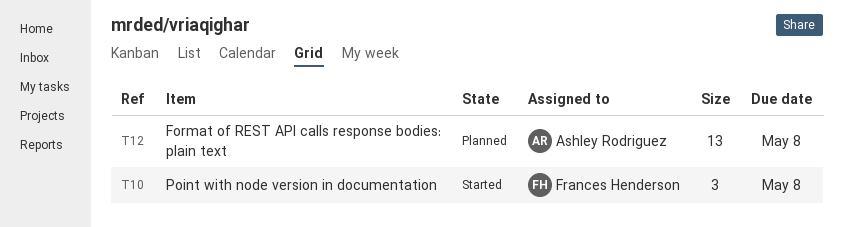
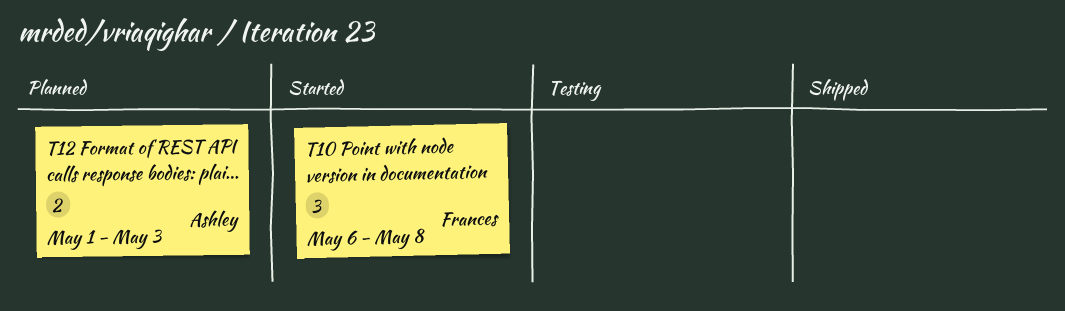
T12, estimate: 13 -> 2
T12, due: May 8 -> May 3

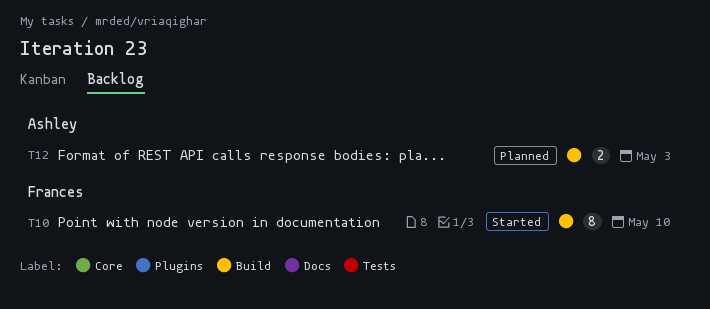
T10, estimate: 3 -> 8
T10, due: May 8 -> May 10

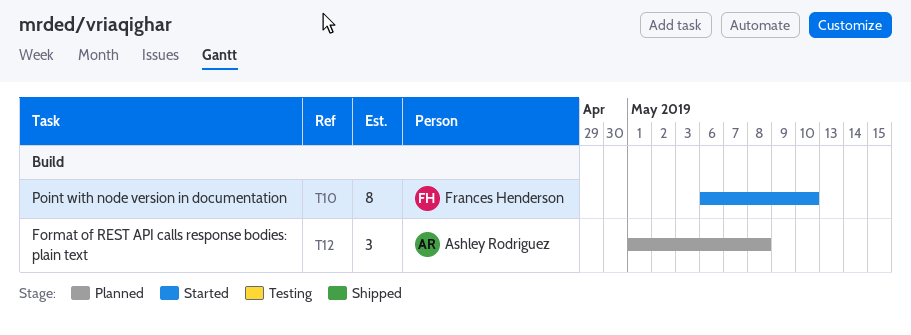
T12, estimate: 2 -> 3
T12, due: May 3 -> May 8

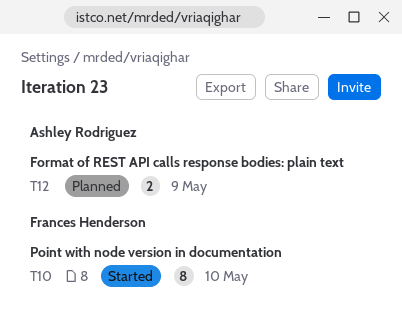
T12, estimate: 3 -> 2
T12, due: May 8 -> May 9

